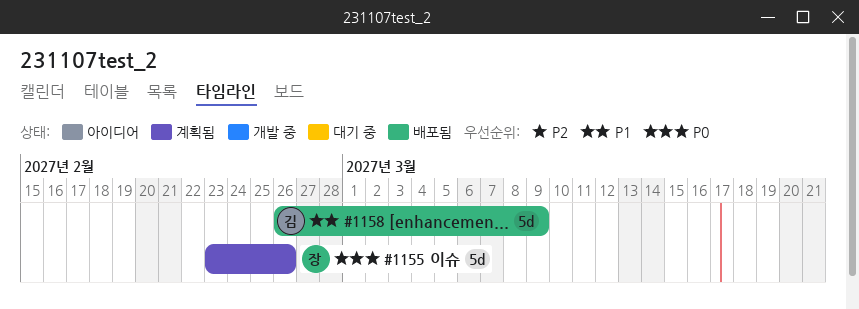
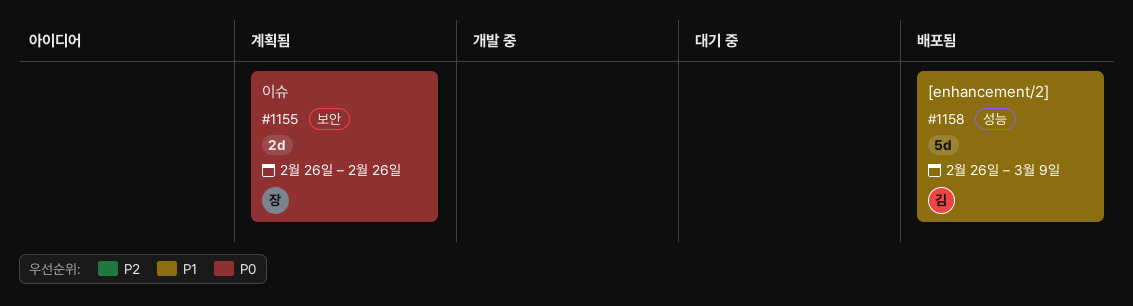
#1155, estimate: 5d -> 2d
#1155, start: Feb 23 -> Feb 26

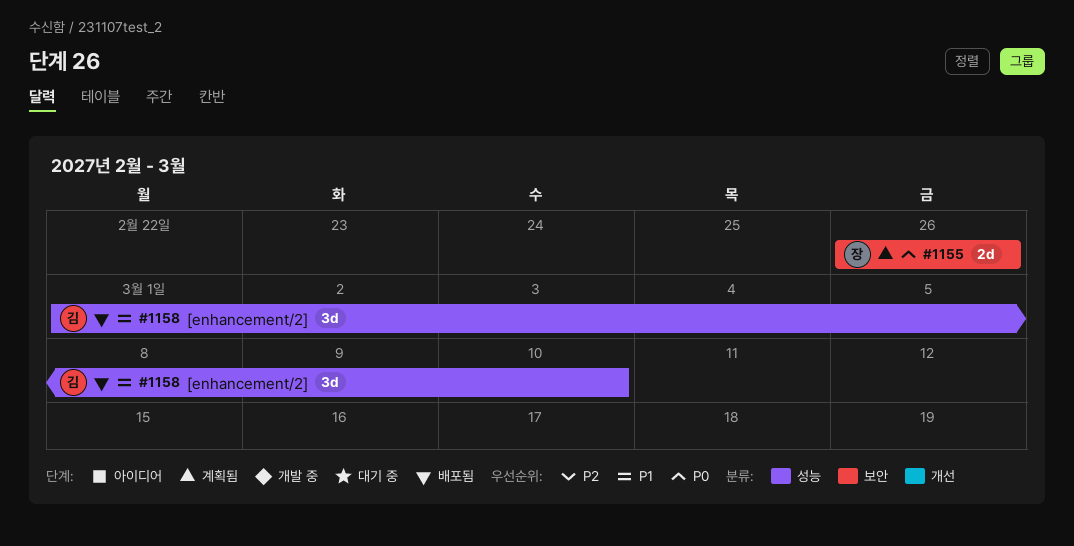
#1158, estimate: 5d -> 3d
#1158, start: Feb 26 -> Mar 1
#1158, due: Mar 9 -> Mar 10

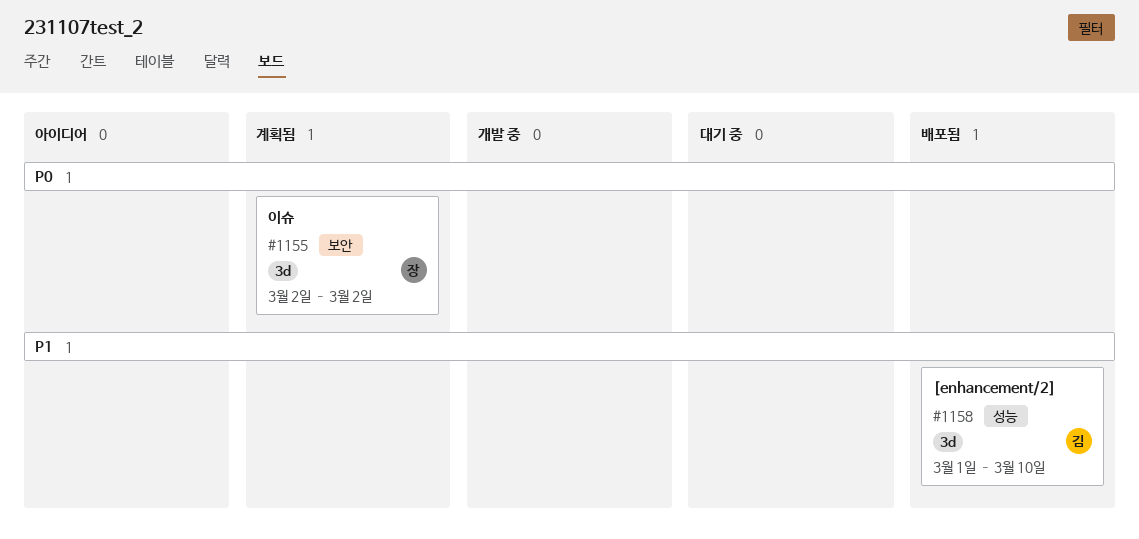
#1155, estimate: 2d -> 3d
#1155, start: Feb 26 -> Mar 2
#1155, due: Feb 26 -> Mar 2

